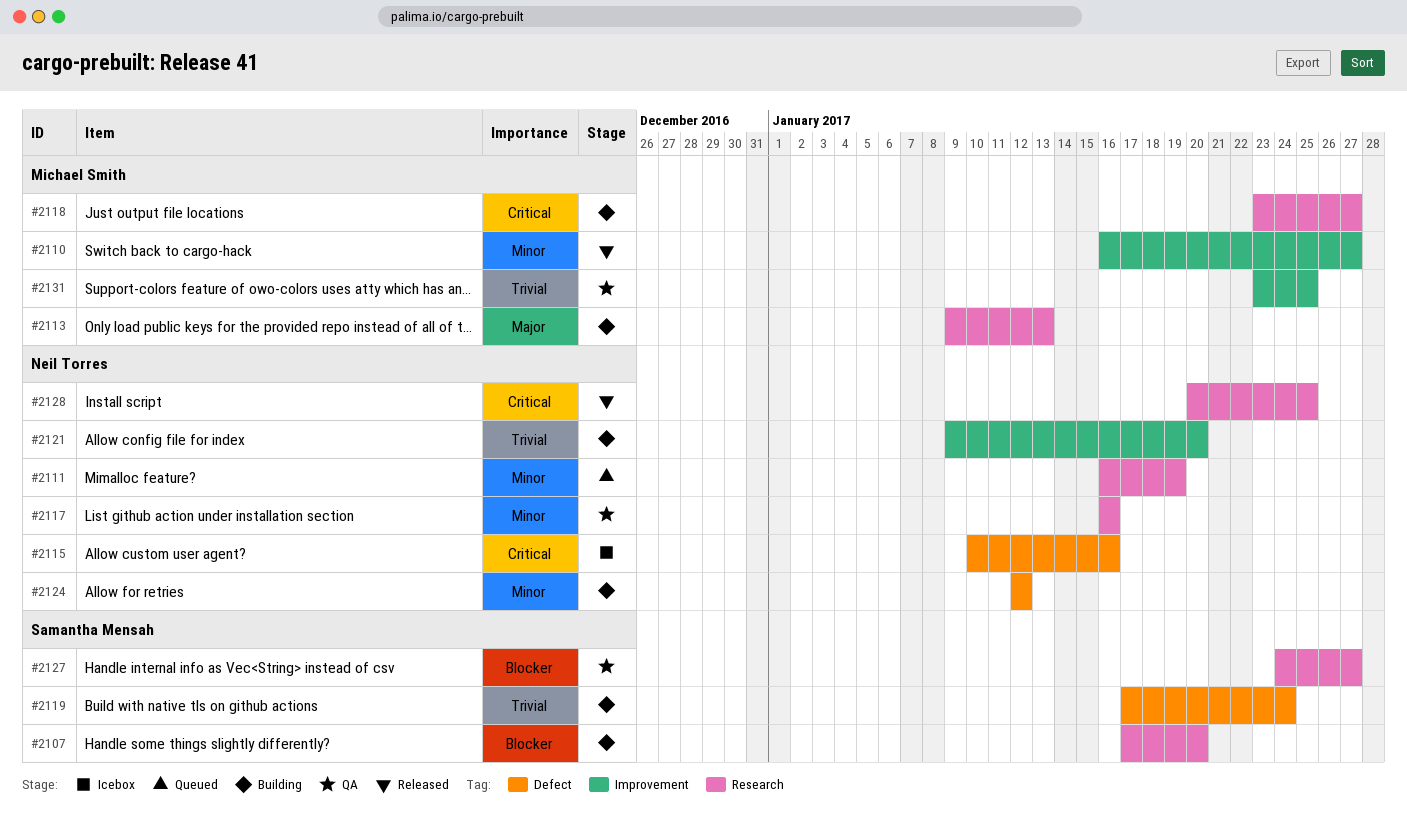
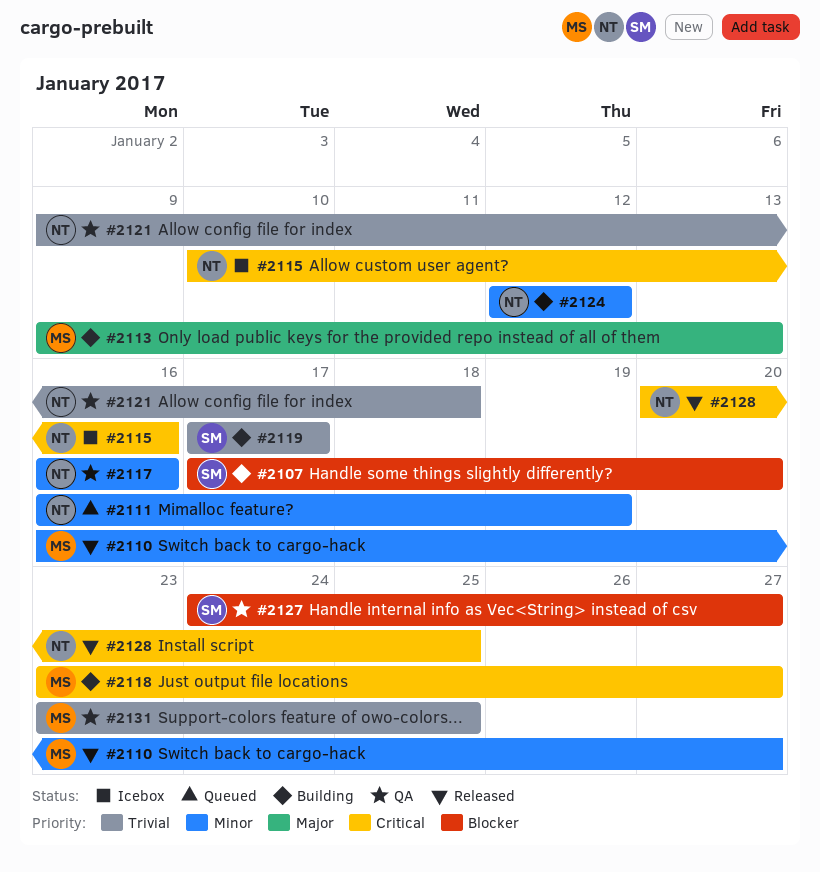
#2119, due: Jan 24 -> Jan 17
#2121, status: Building -> QA
#2121, due: Jan 20 -> Jan 18

